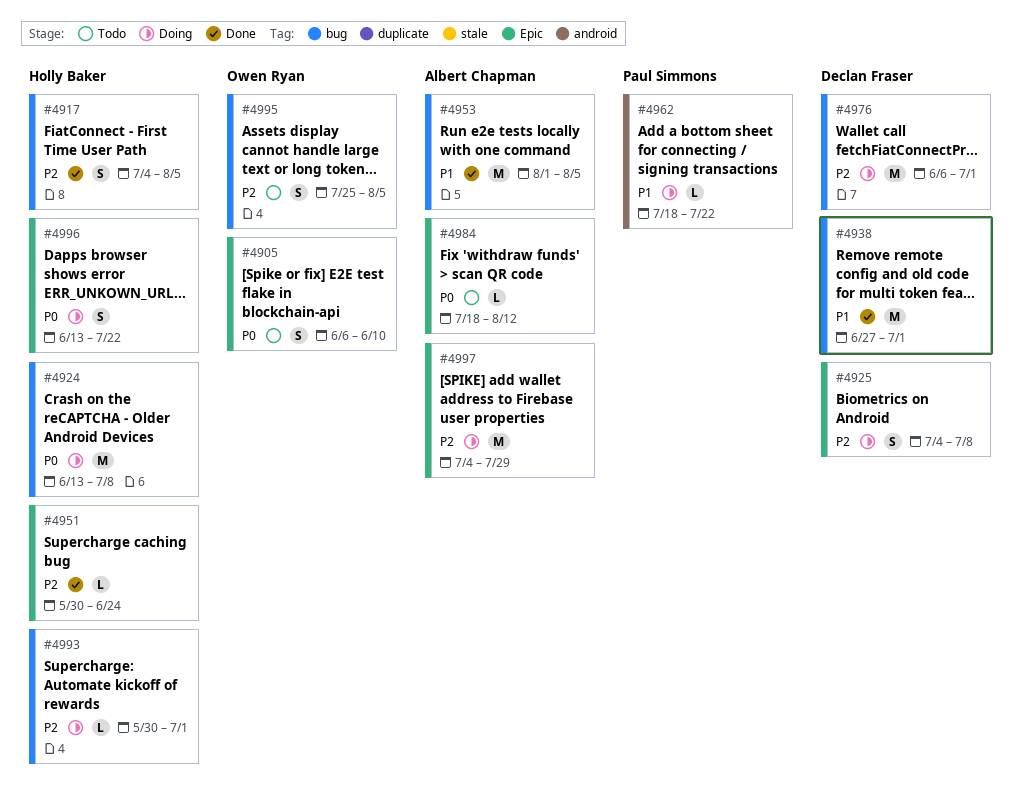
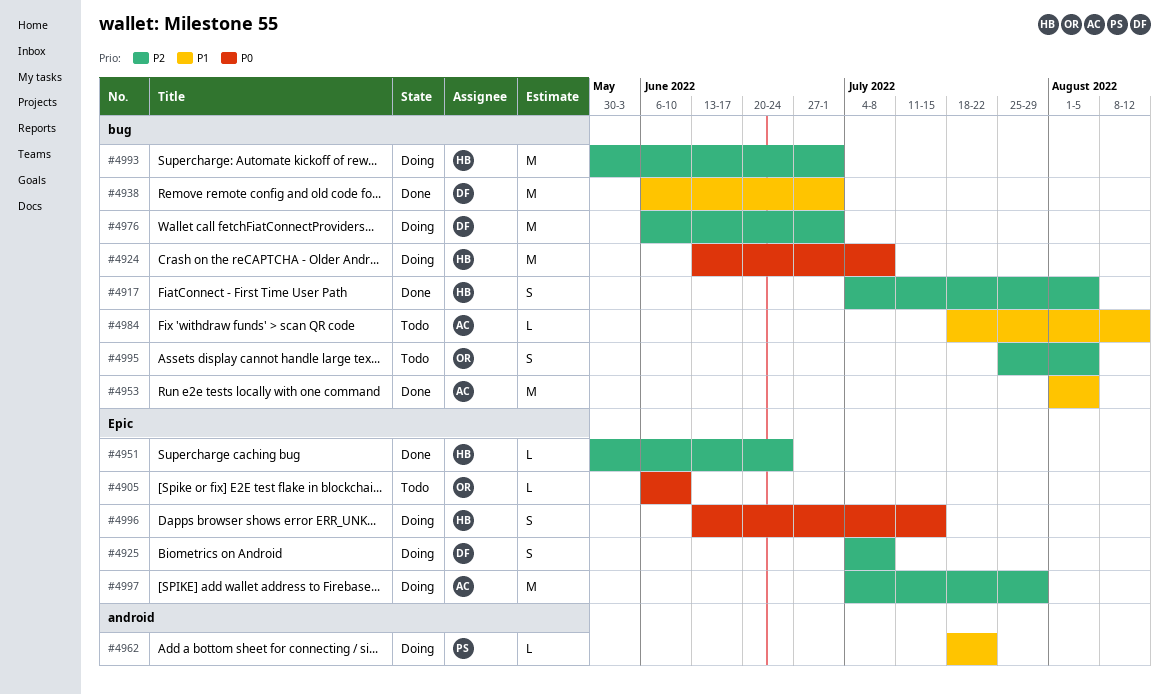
#4905, estimate: S -> L
#4938, start: Jun 27 -> Jun 6
#4984, priority: P0 -> P1
#4984, label: Epic -> bug
#4993, estimate: L -> M
#4996, due: Jul 22 -> Jul 15

